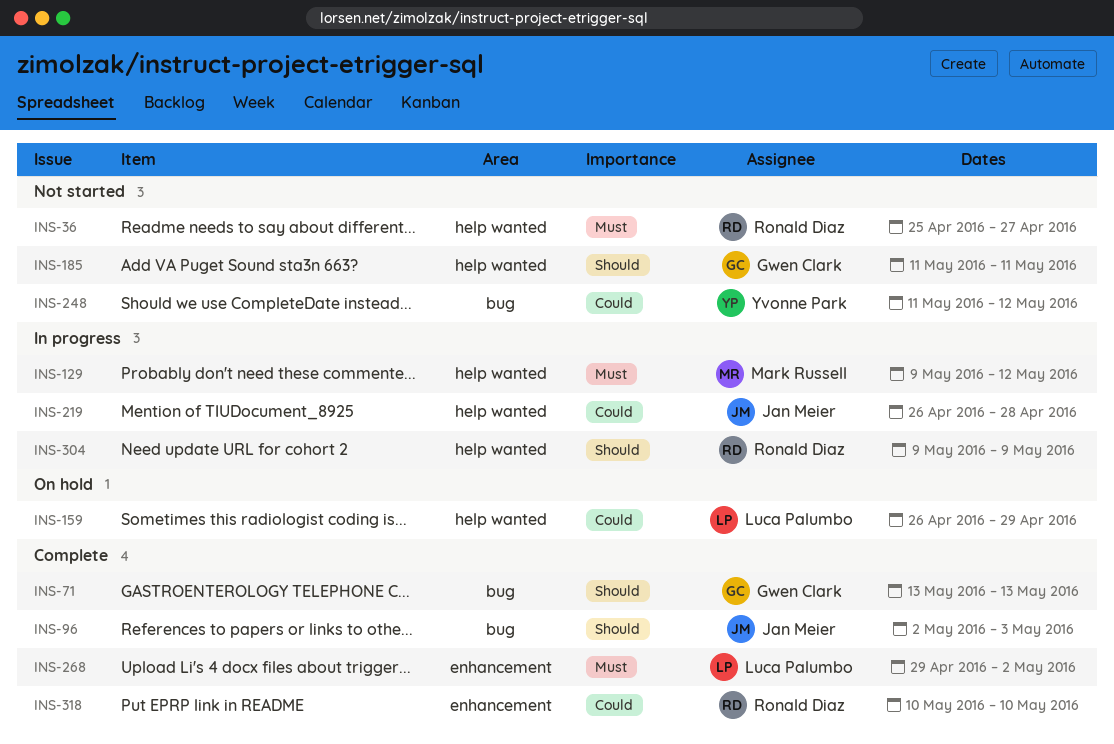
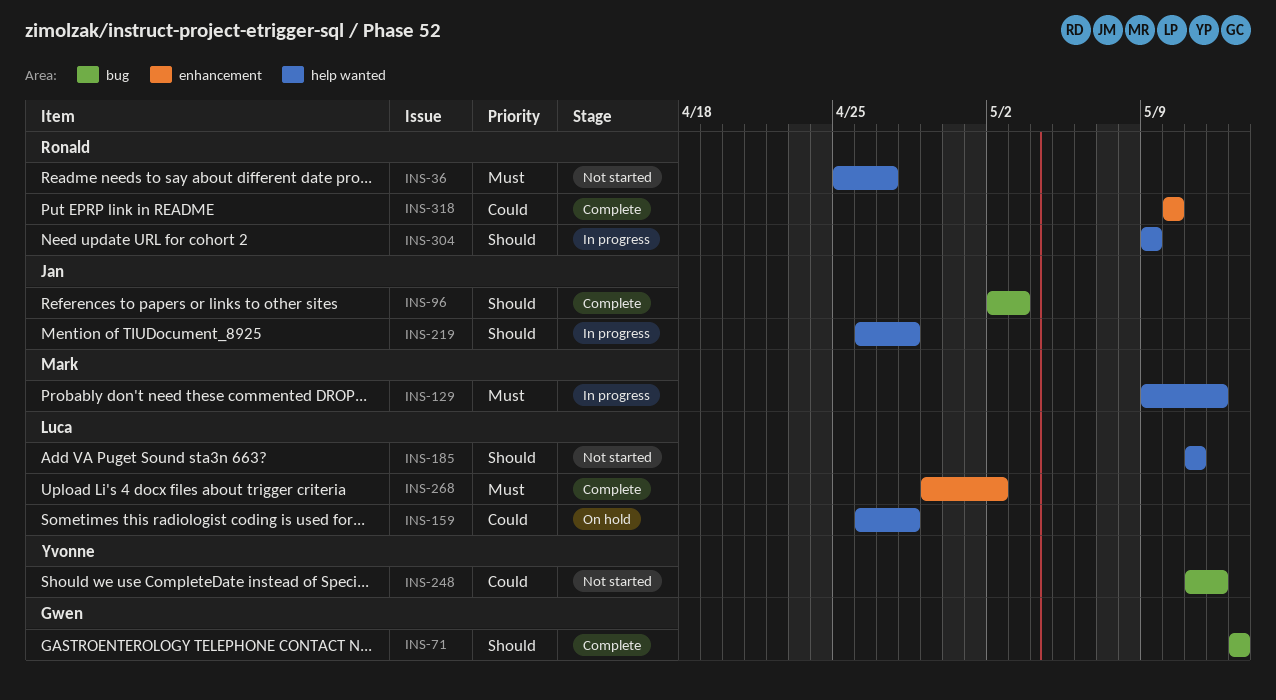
INS-159, due: Apr 29 -> Apr 28
INS-185, owner: Gwen Clark -> Luca Palumbo
INS-219, priority: Could -> Should

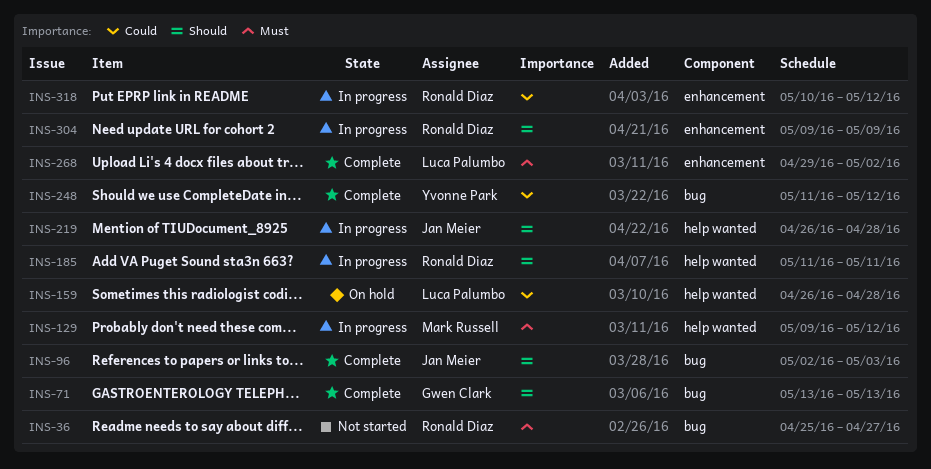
INS-36, label: help wanted -> bug
INS-185, status: Not started -> In progress
INS-185, owner: Luca Palumbo -> Ronald Diaz
INS-248, status: Not started -> Complete
INS-304, label: help wanted -> enhancement
INS-318, status: Complete -> In progress
INS-318, due: May 10 -> May 12

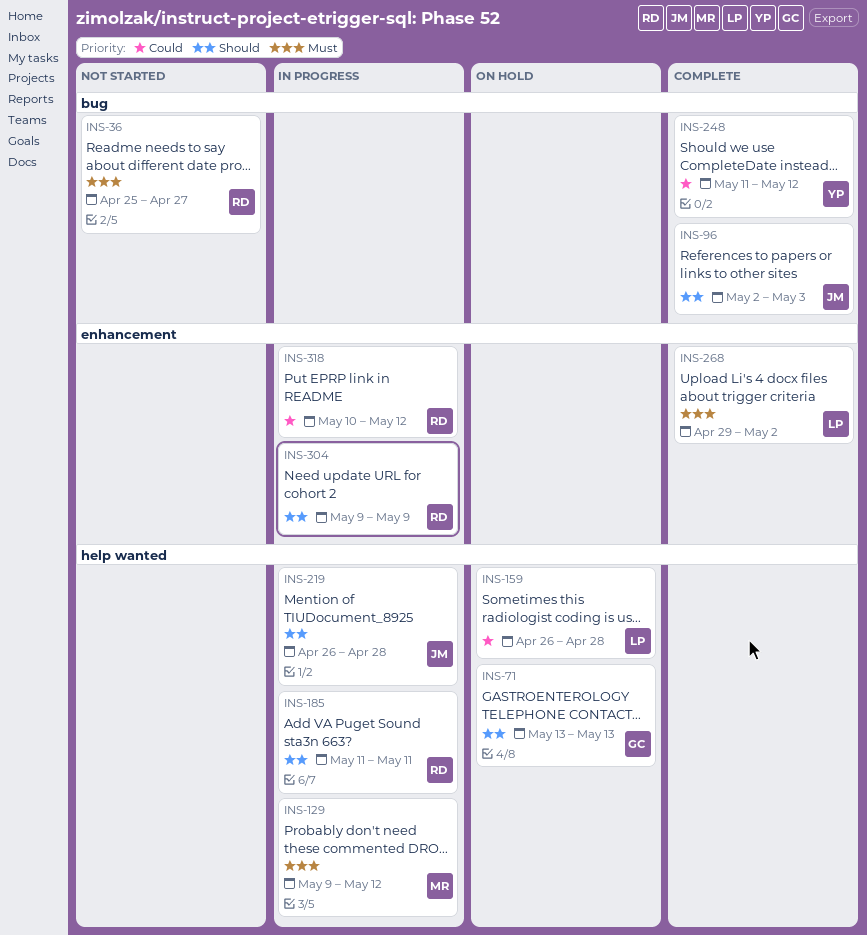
INS-71, status: Complete -> On hold
INS-71, label: bug -> help wanted

